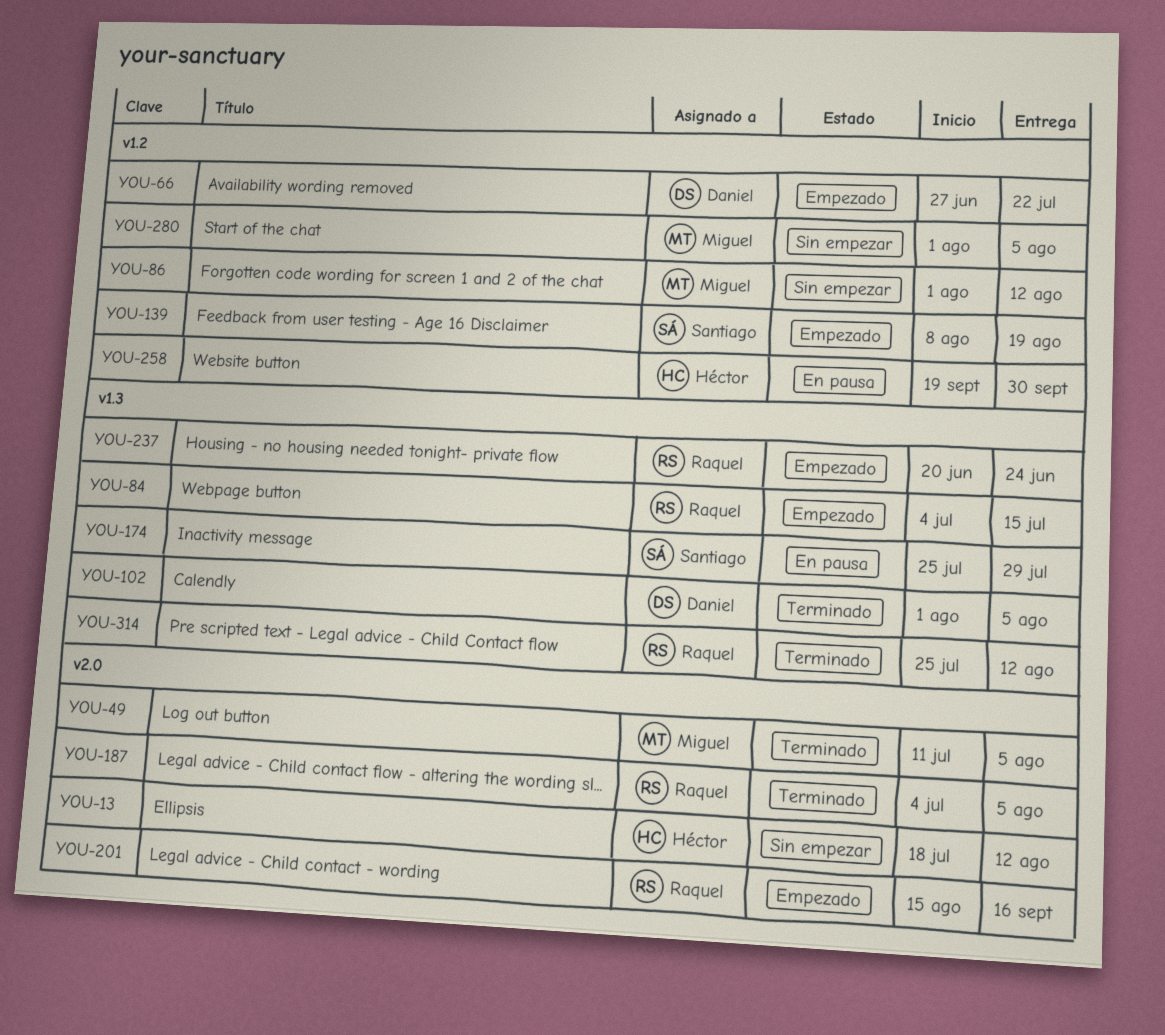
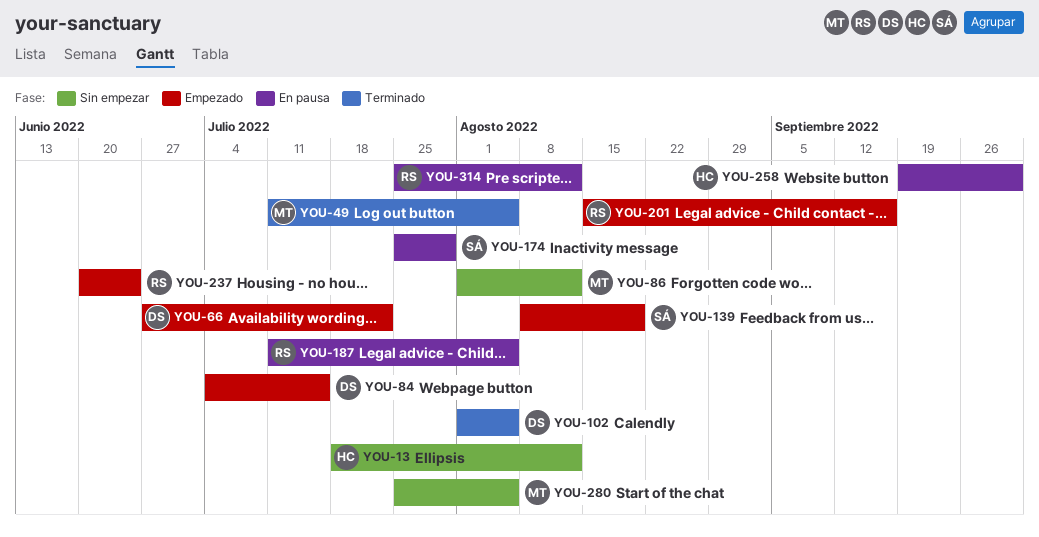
YOU-84, owner: Raquel -> Daniel
YOU-187, status: Terminado -> En pausa
YOU-187, start: Jul 4 -> Jul 11
YOU-280, start: Aug 1 -> Jul 25
YOU-314, status: Terminado -> En pausa

